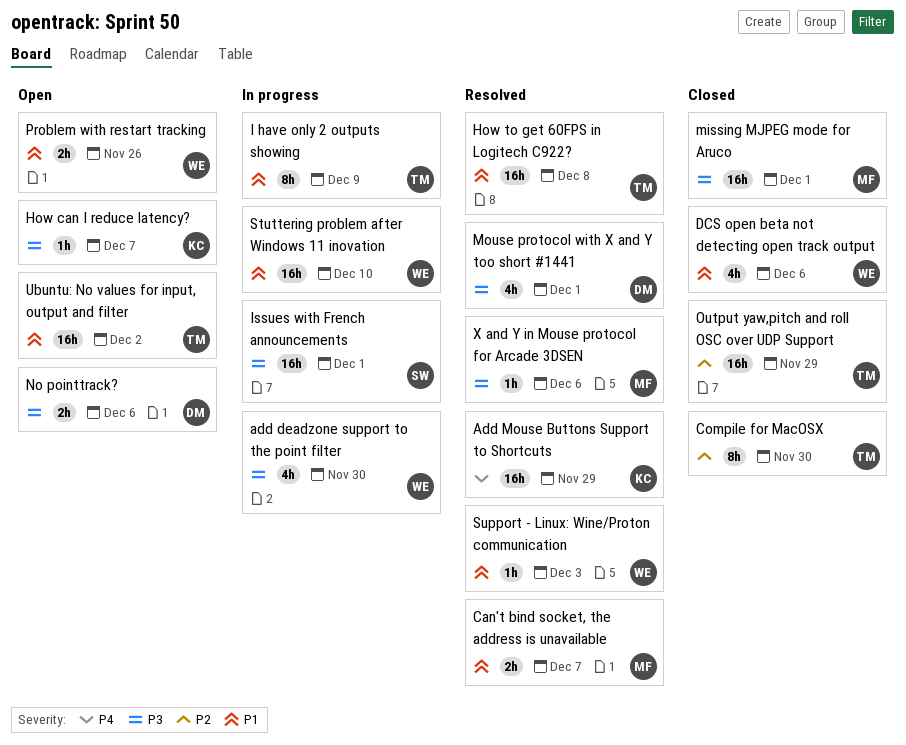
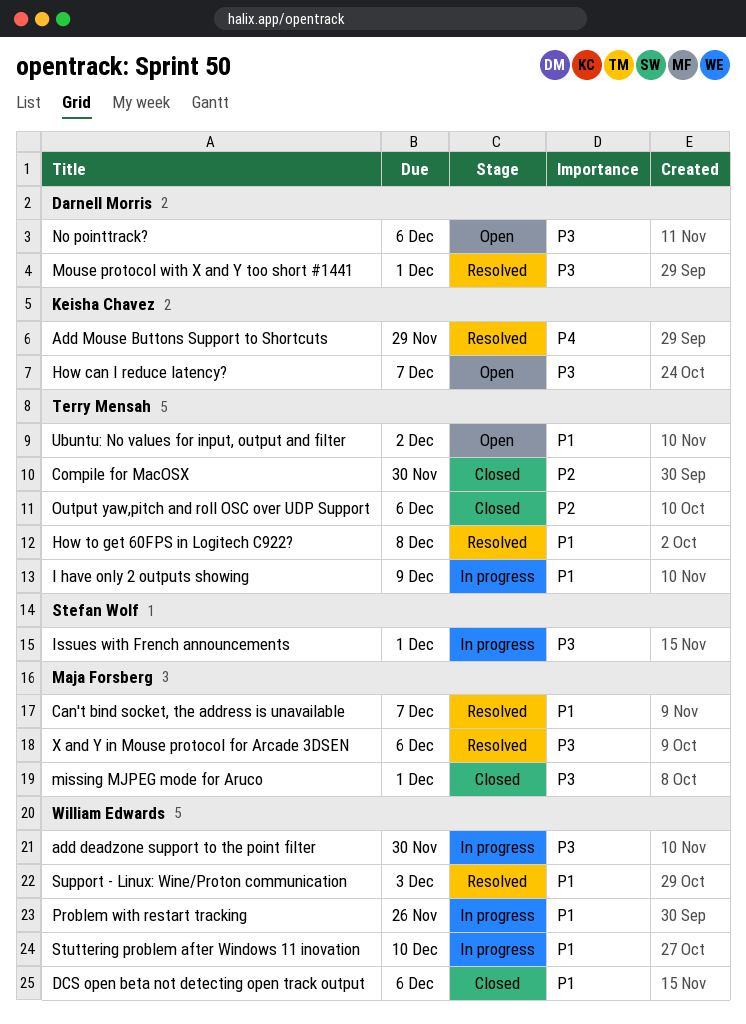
Output yaw,pitch and roll OSC over UDP Support, due: Nov 29 -> Dec 6
Problem with restart tracking, status: Open -> In progress

